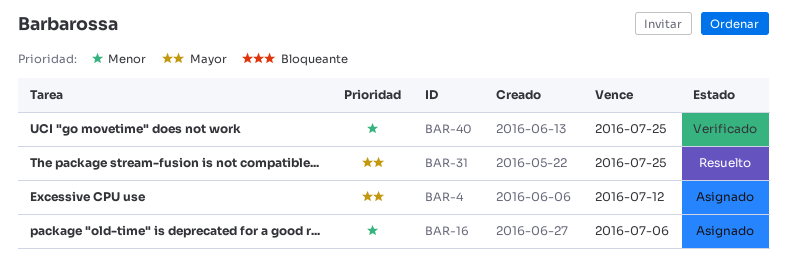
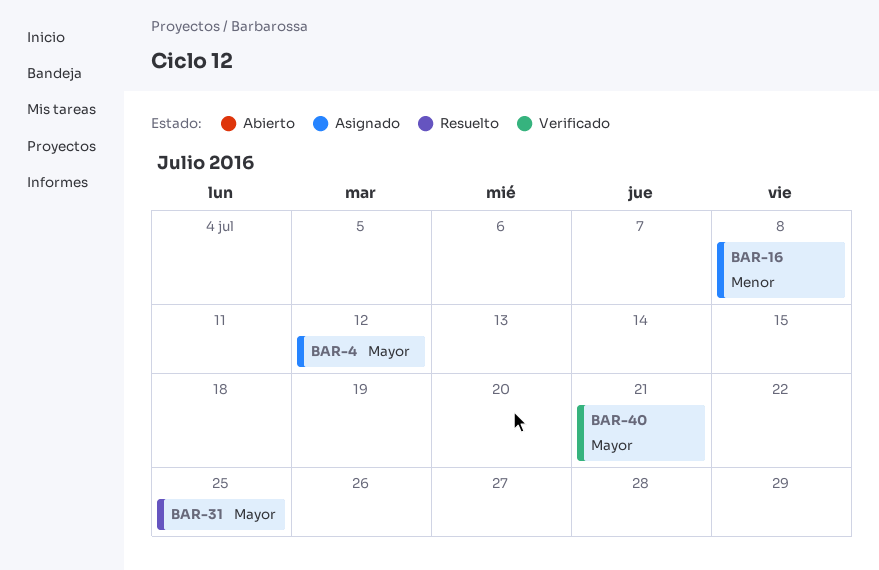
BAR-16, due: Jul 6 -> Jul 8
BAR-40, priority: Menor -> Mayor
BAR-40, due: Jul 25 -> Jul 21

